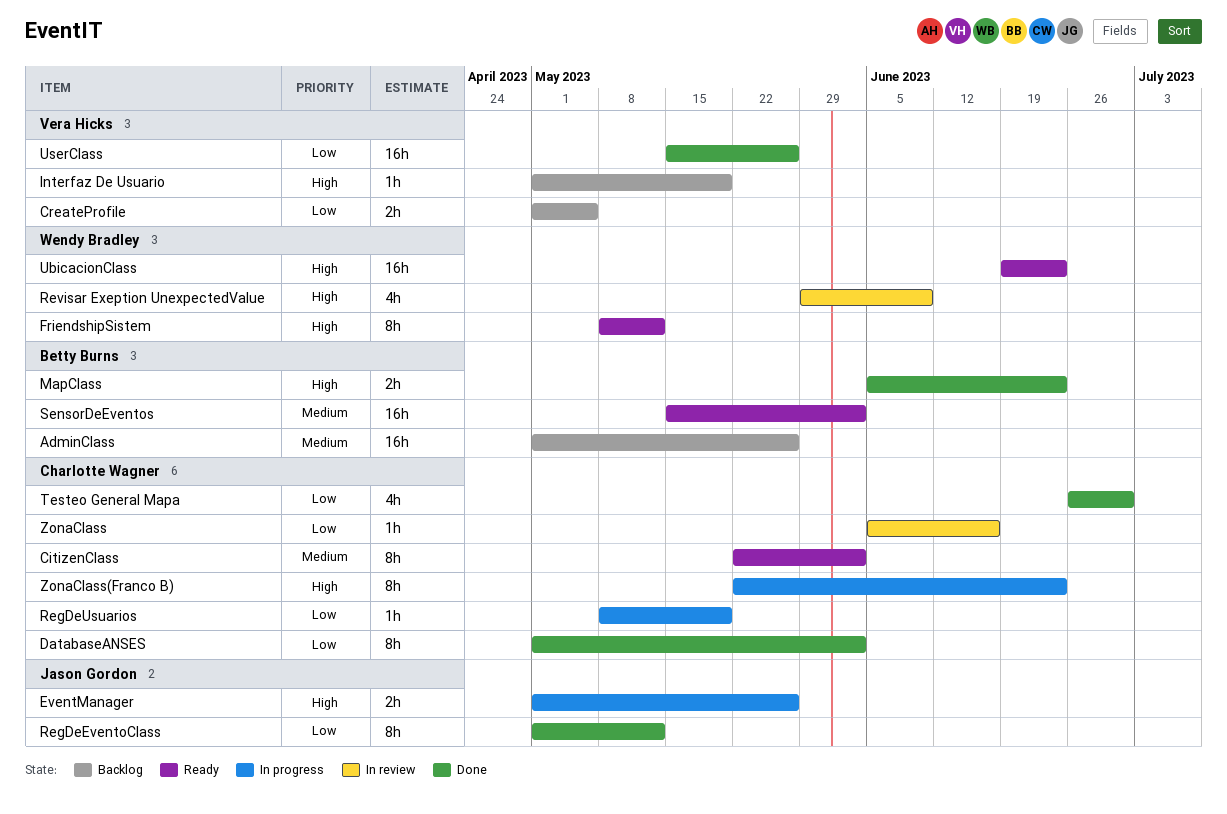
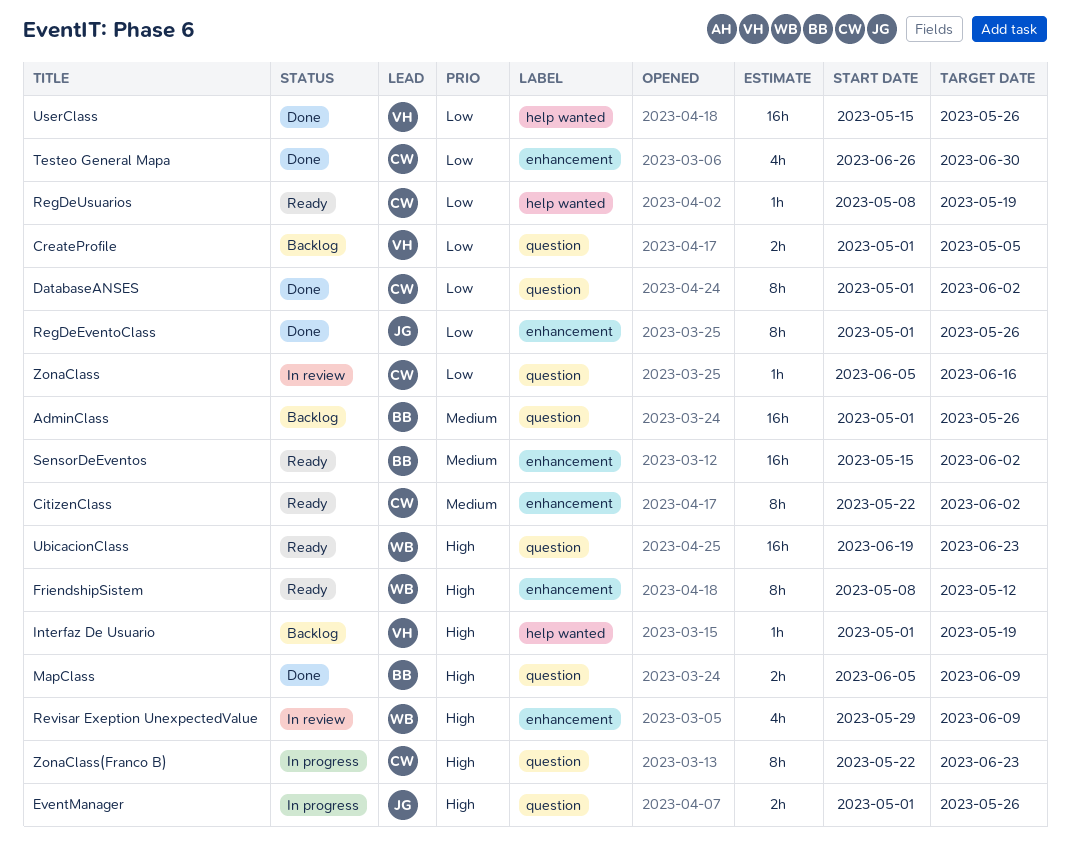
MapClass, due: Jun 23 -> Jun 9
RegDeEventoClass, due: May 12 -> May 26
RegDeUsuarios, status: In progress -> Ready

